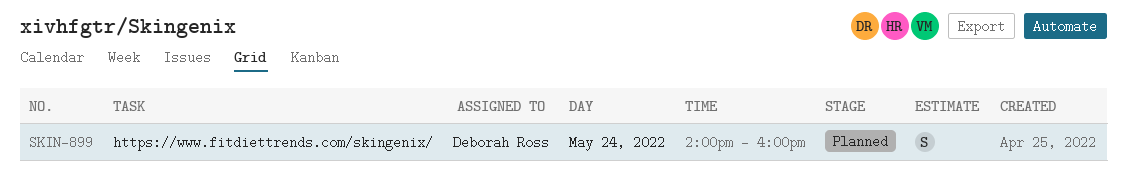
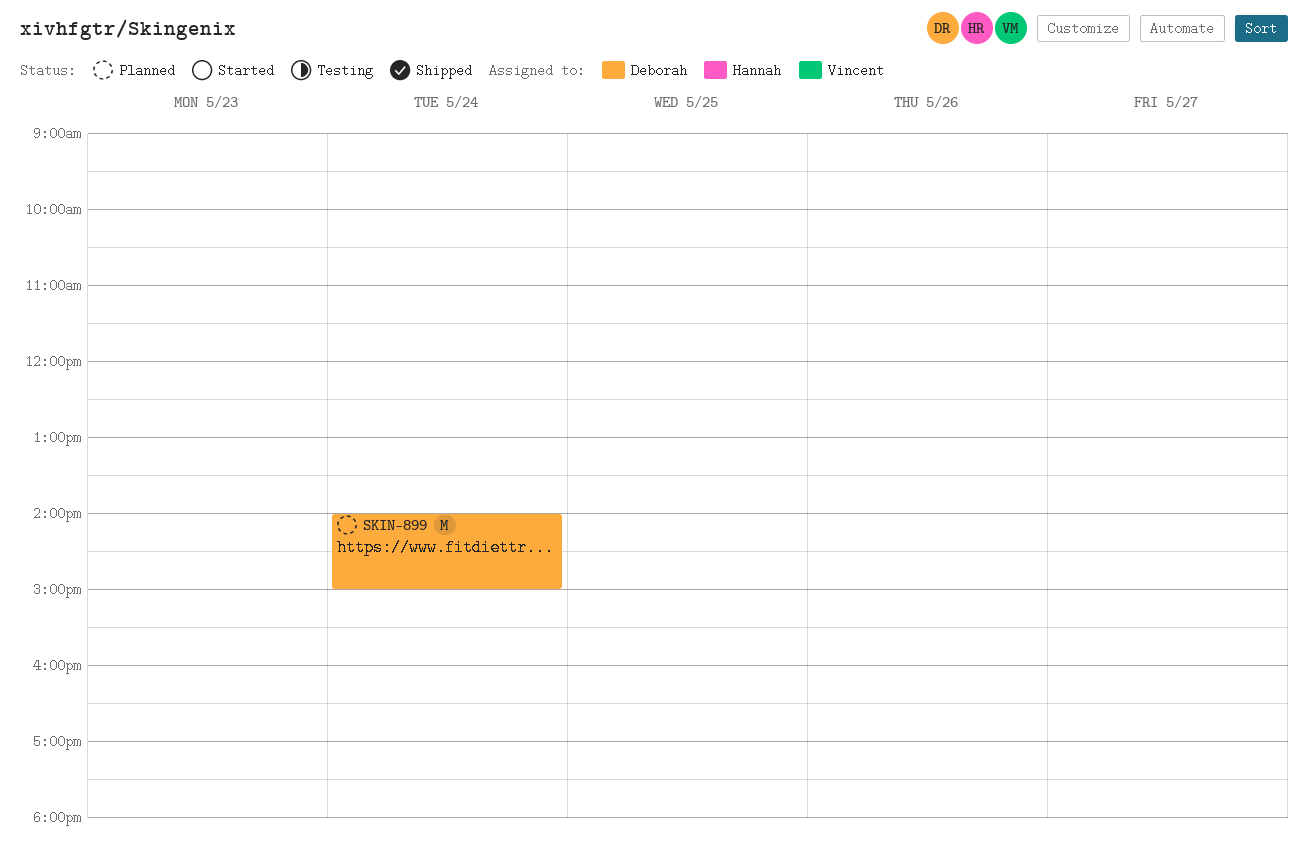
SKIN-899, estimate: S -> M
SKIN-899, ends: 16:00 -> 15:00

